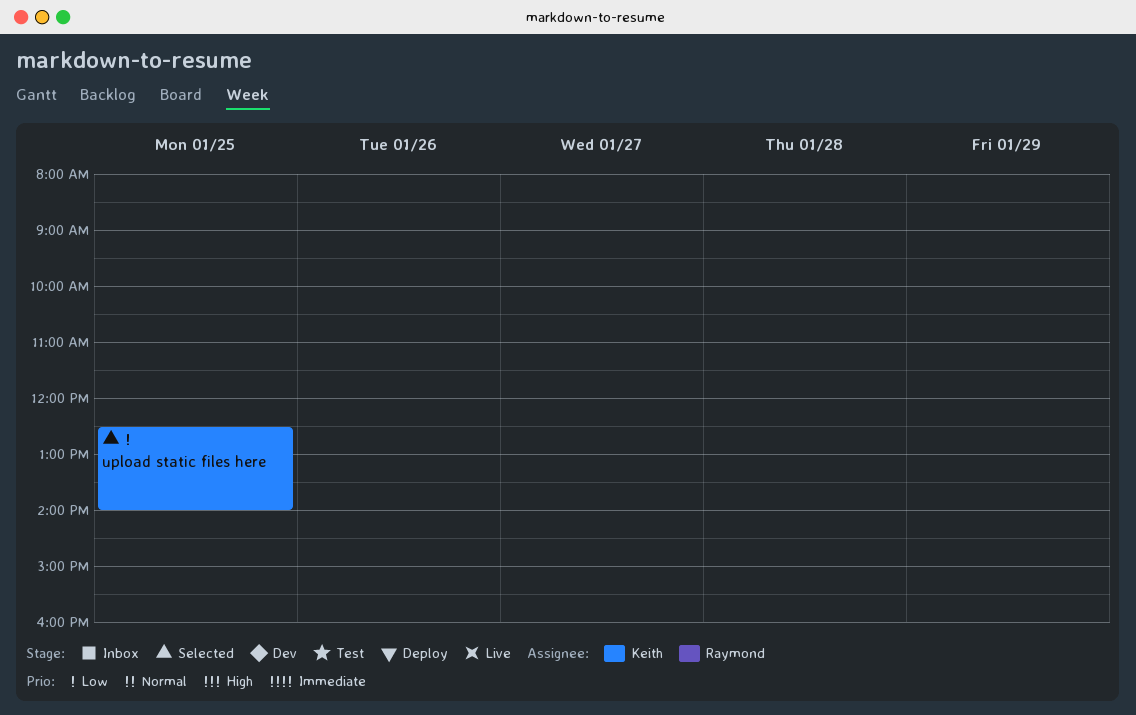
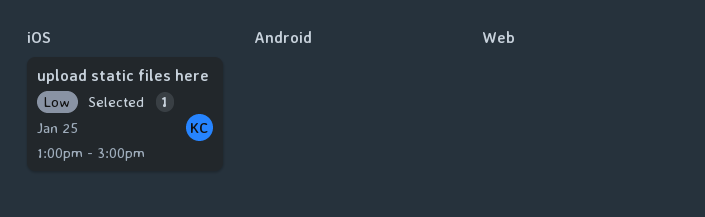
upload static files here, begins: 12:30 -> 13:00
upload static files here, ends: 14:00 -> 15:00

